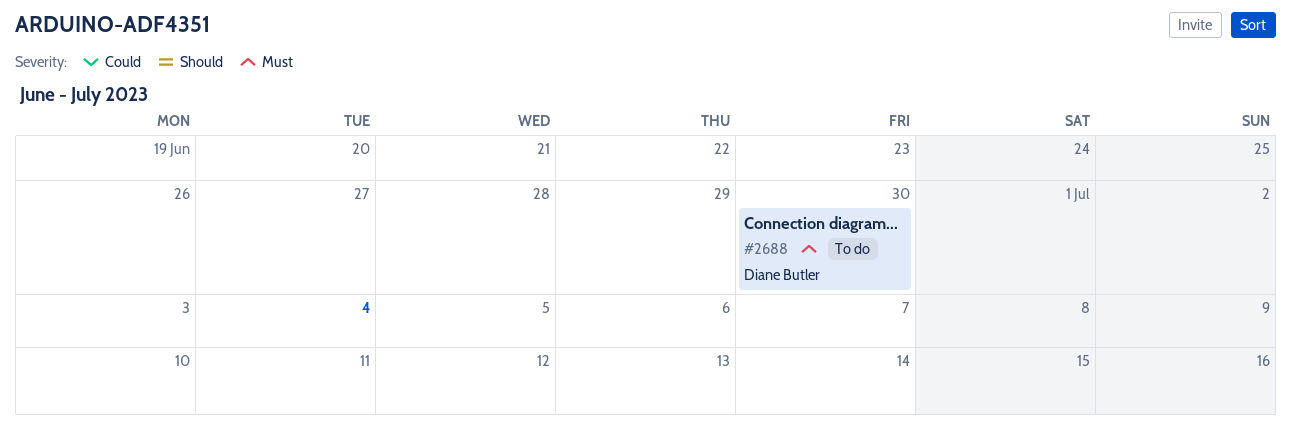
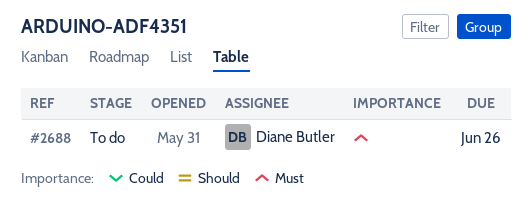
#2688, due: Jun 30 -> Jun 26

